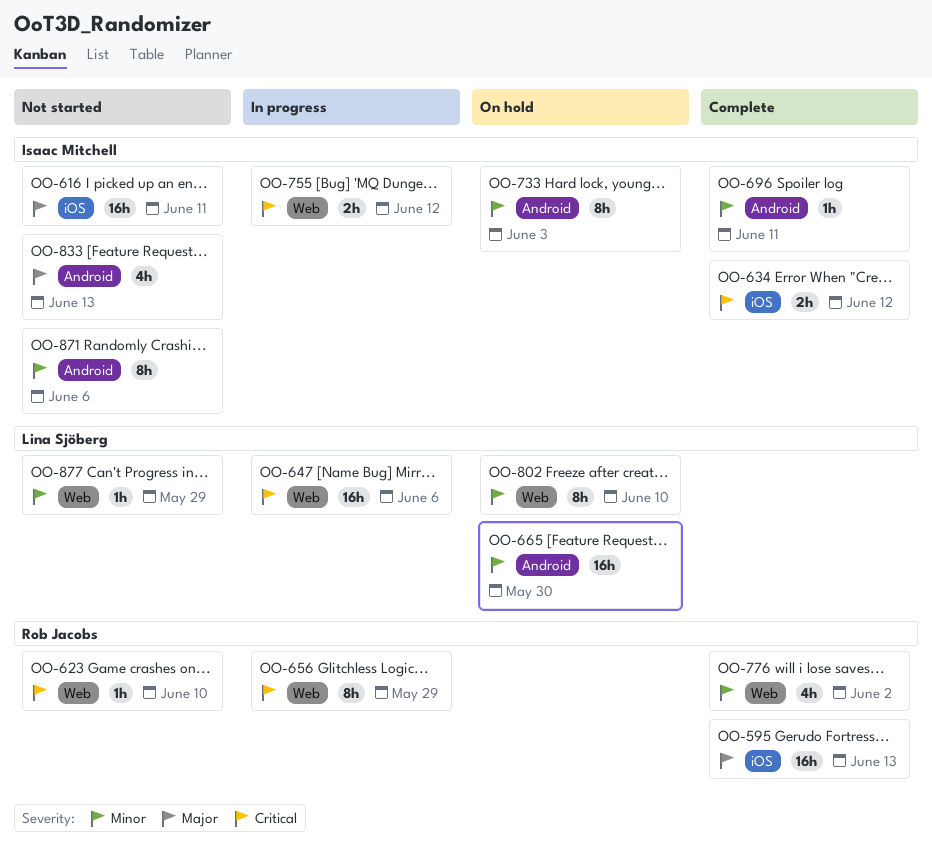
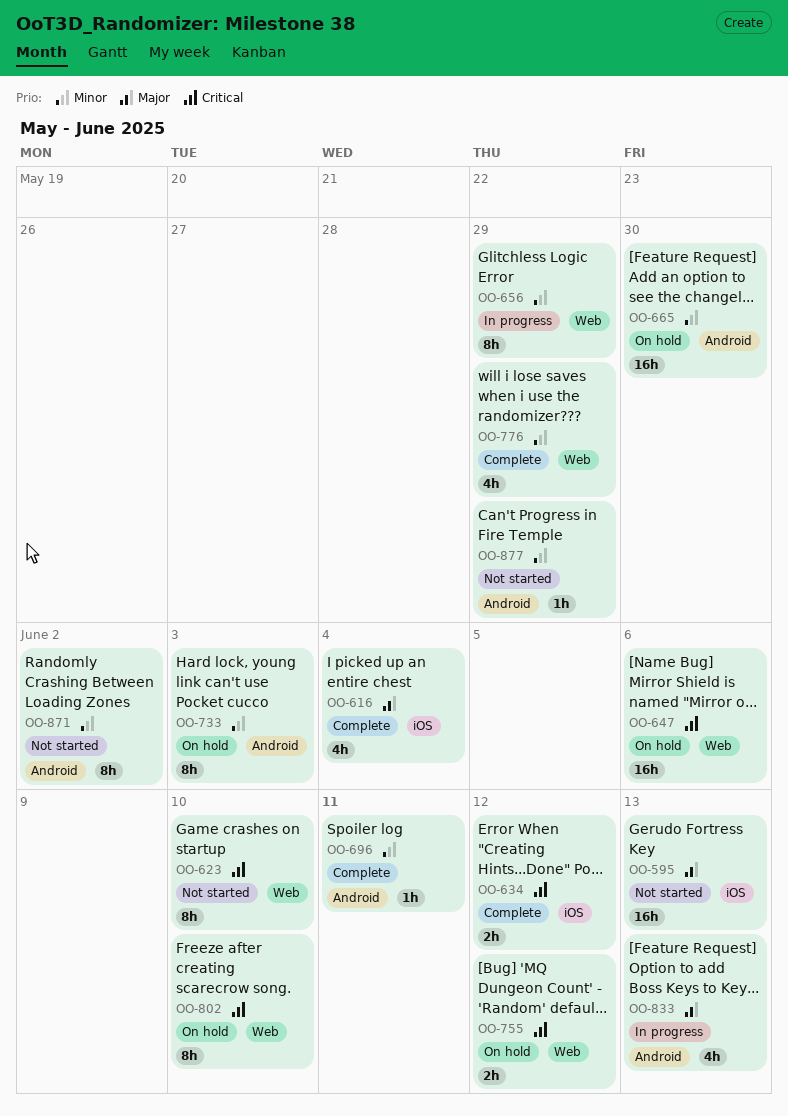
OO-595, status: Complete -> Not started
OO-616, status: Not started -> Complete
OO-616, estimate: 16h -> 4h
OO-616, due: Jun 11 -> Jun 4
OO-623, estimate: 1h -> 8h
OO-647, status: In progress -> On hold
OO-656, priority: Critical -> Minor
OO-755, status: In progress -> On hold
OO-776, due: Jun 2 -> May 29
OO-802, priority: Minor -> Critical
OO-833, status: Not started -> In progress
OO-871, due: Jun 6 -> Jun 2
OO-877, label: Web -> Android

